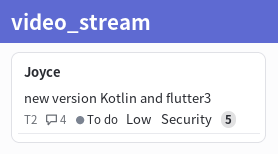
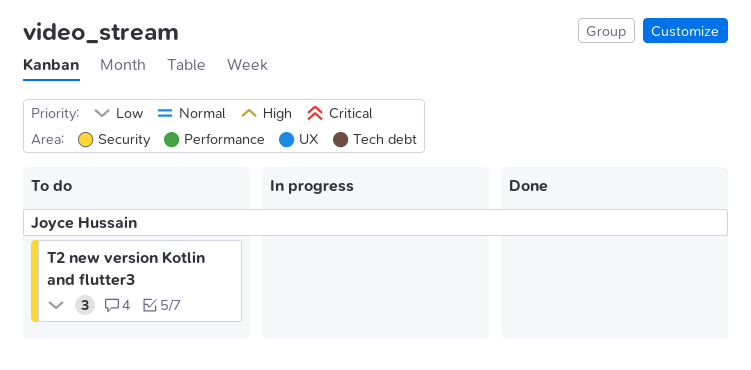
T2, estimate: 5 -> 3

